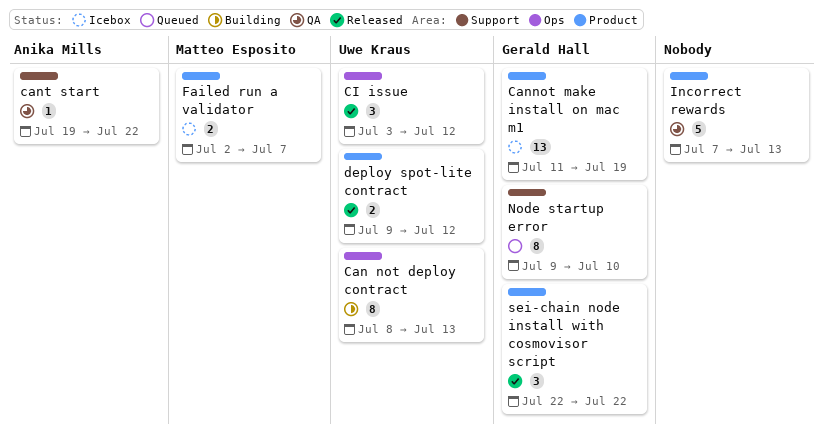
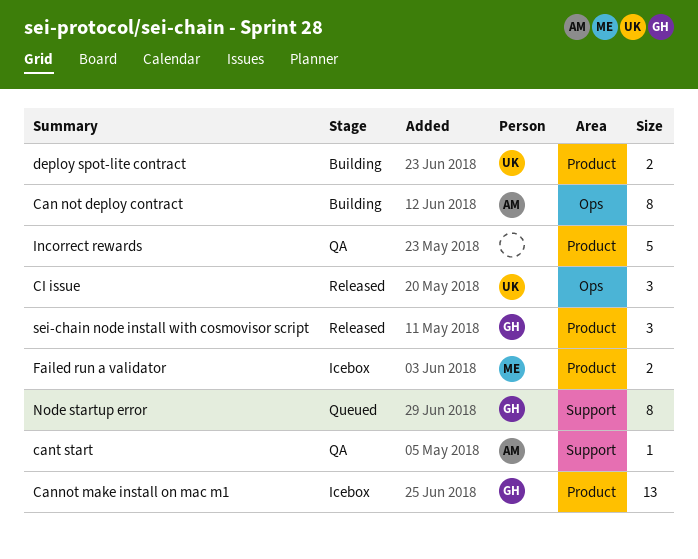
Can not deploy contract, owner: Uwe Kraus -> Anika Mills
deploy spot-lite contract, status: Released -> Building

